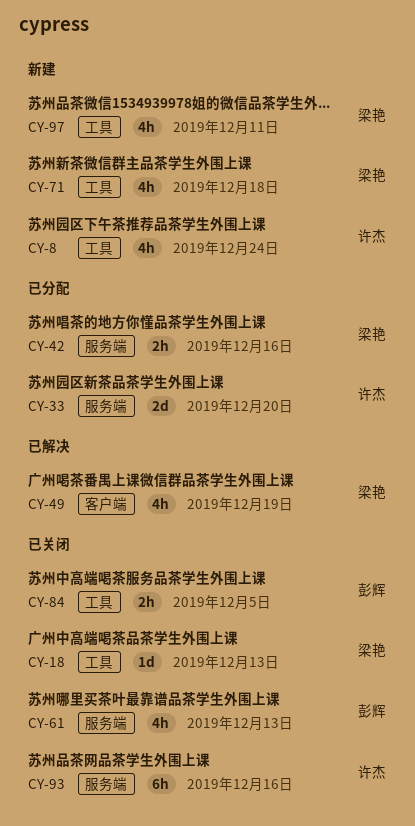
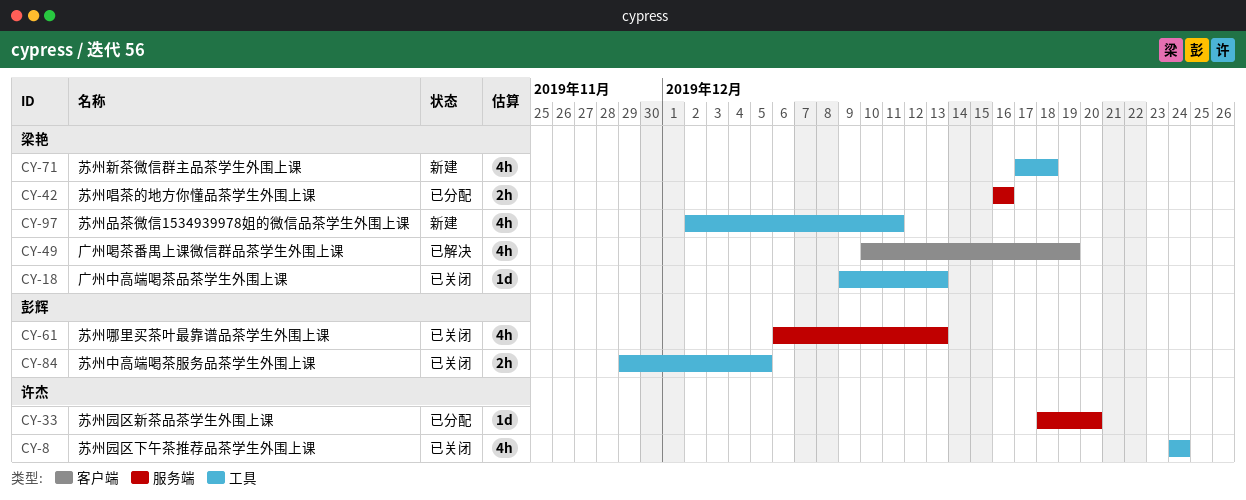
CY-8, status: 新建 -> 已关闭
CY-33, estimate: 2d -> 1d
CY-93: present -> none

